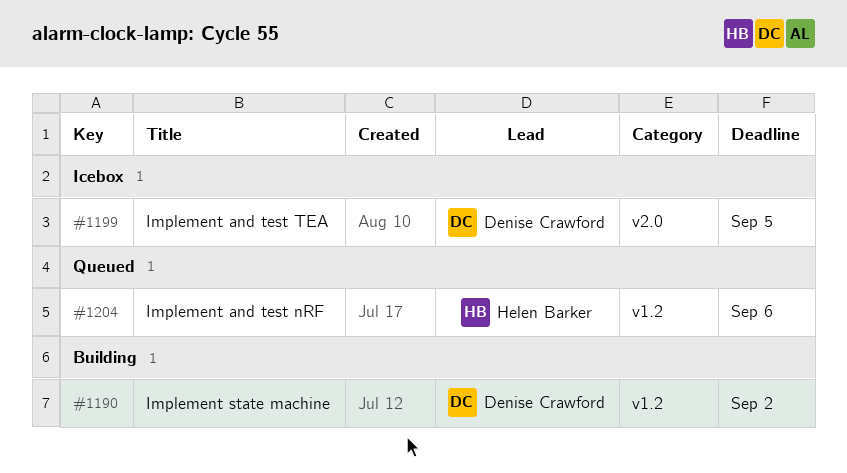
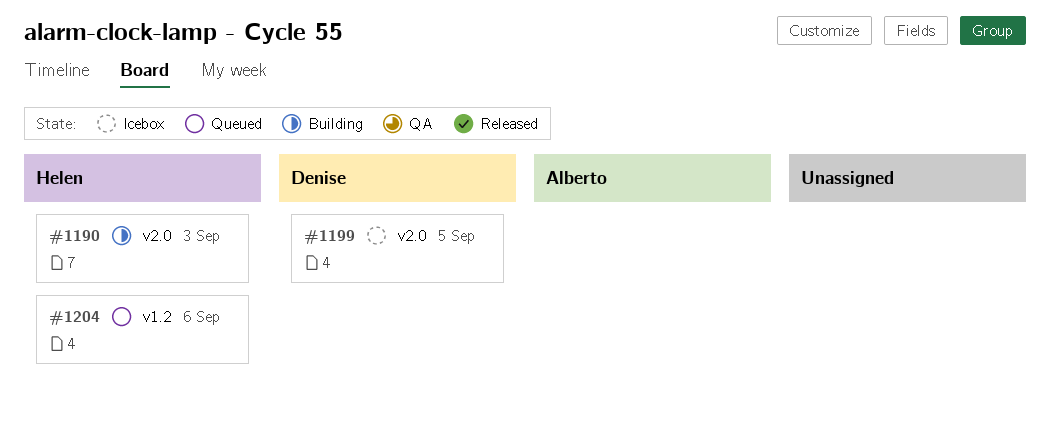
#1190, owner: Denise Crawford -> Helen Barker
#1190, label: v1.2 -> v2.0
#1190, due: Sep 2 -> Sep 3

